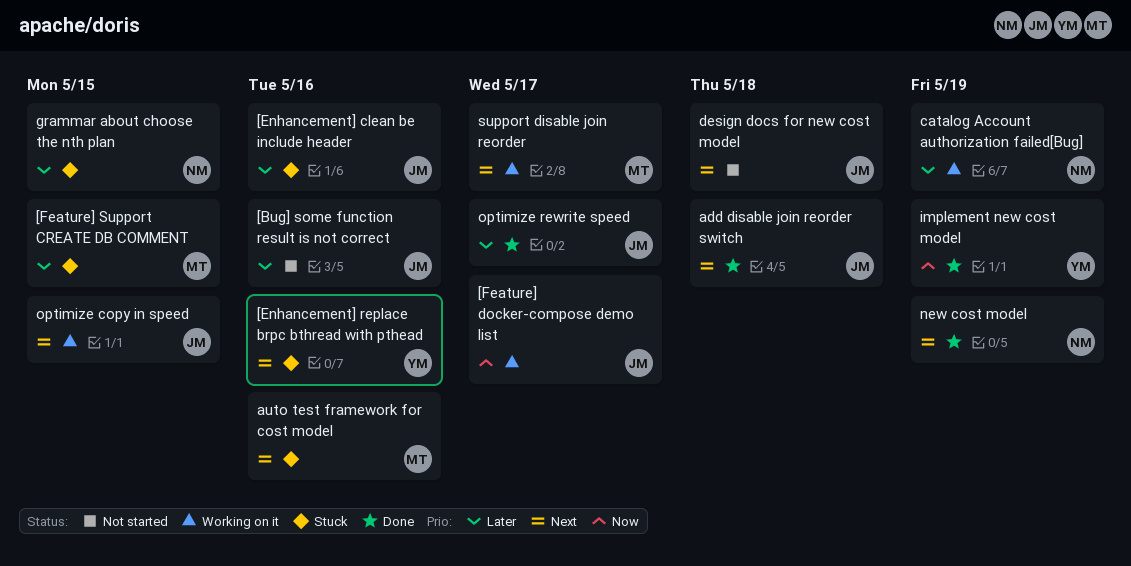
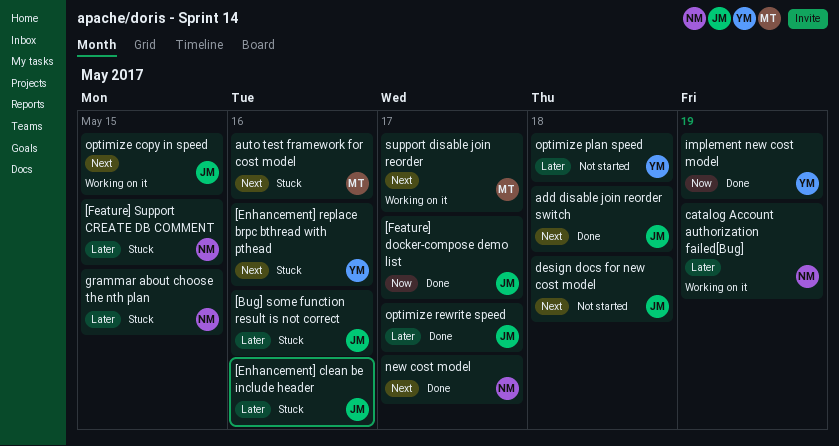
[Bug] some function result is not correct, status: Not started -> Stuck
[Feature] docker-compose demo list, status: Working on it -> Done
[Feature] Support CREATE DB COMMENT, owner: MT -> NM
new cost model, due: May 19 -> May 17
optimize plan speed: none -> present

